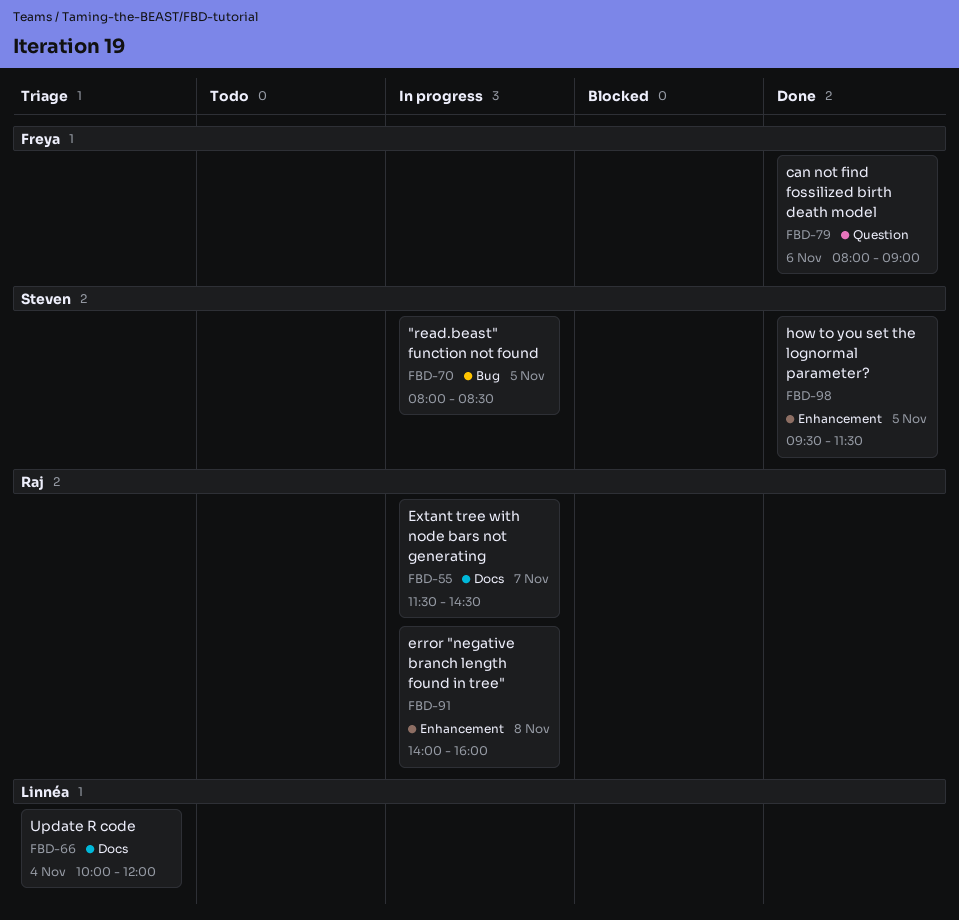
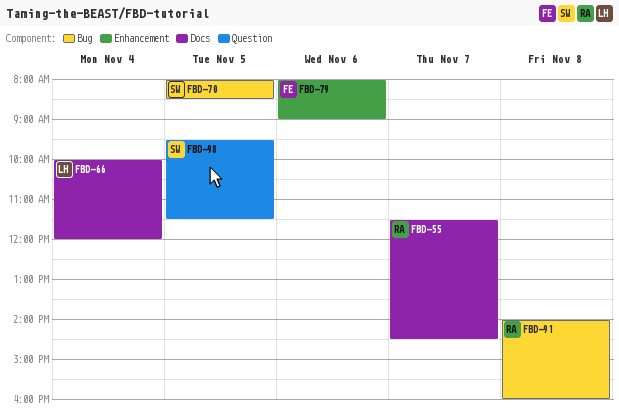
FBD-79, label: Question -> Enhancement
FBD-91, label: Enhancement -> Bug
FBD-98, label: Enhancement -> Question

